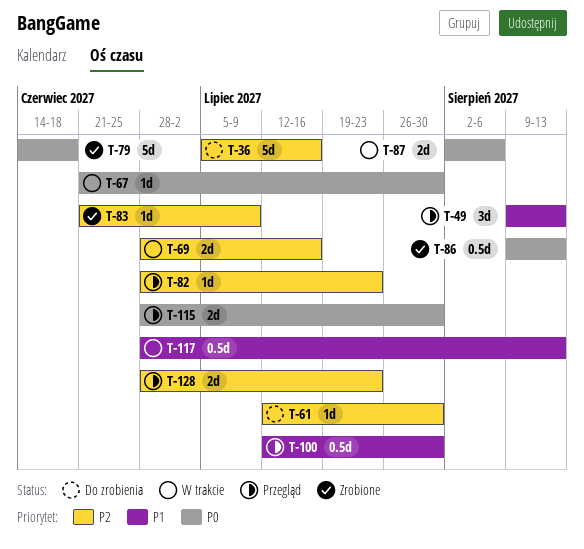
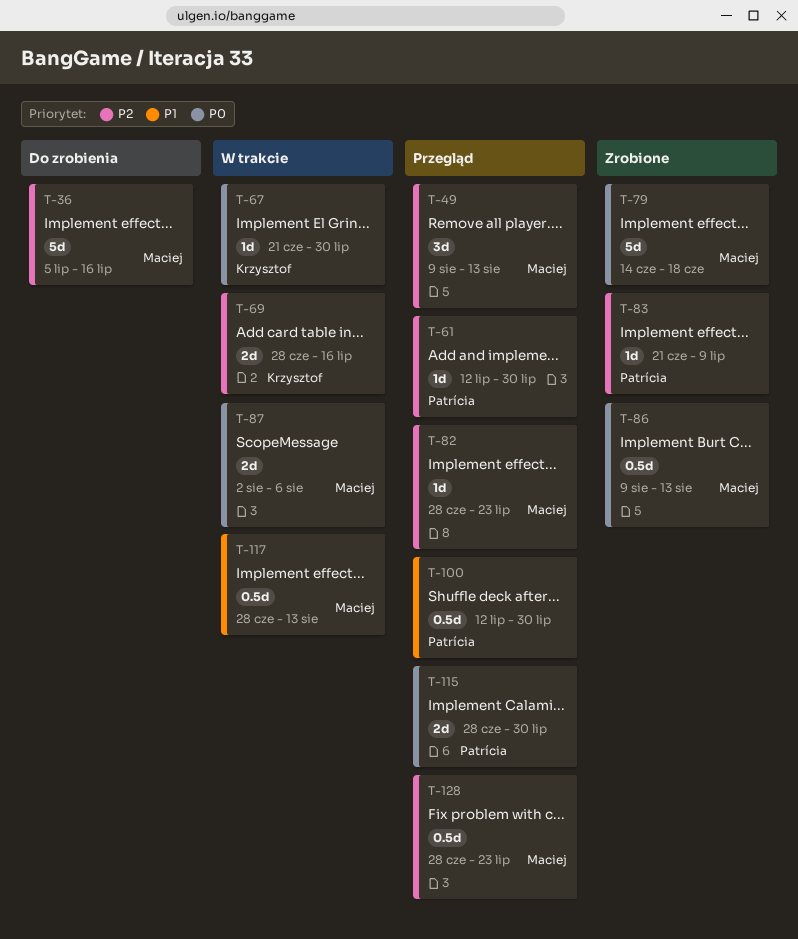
T-49, priority: P1 -> P2
T-61, status: Do zrobienia -> Przegląd
T-128, estimate: 2d -> 0.5d

